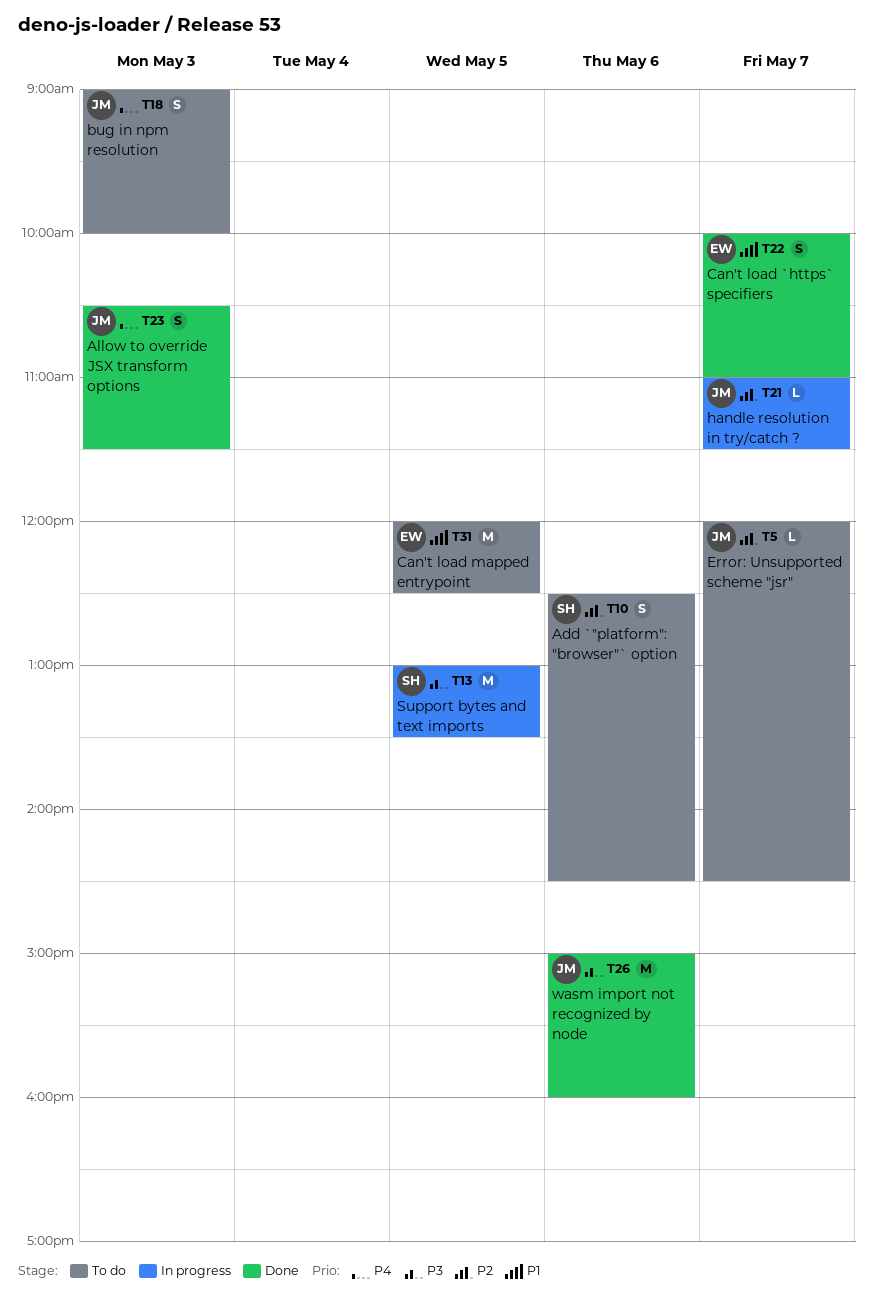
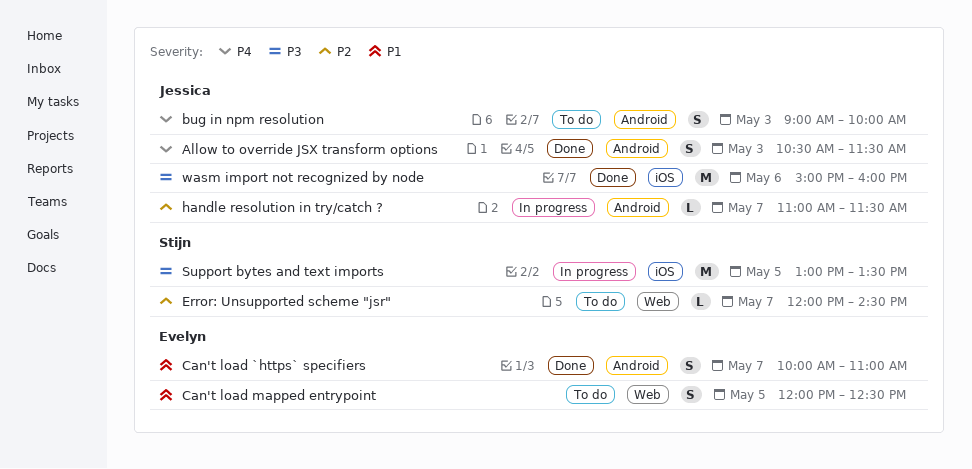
Add `"platform": "browser"` option: present -> none
Can't load mapped entrypoint, estimate: M -> S
Error: Unsupported scheme "jsr", owner: Jessica -> Stijn

